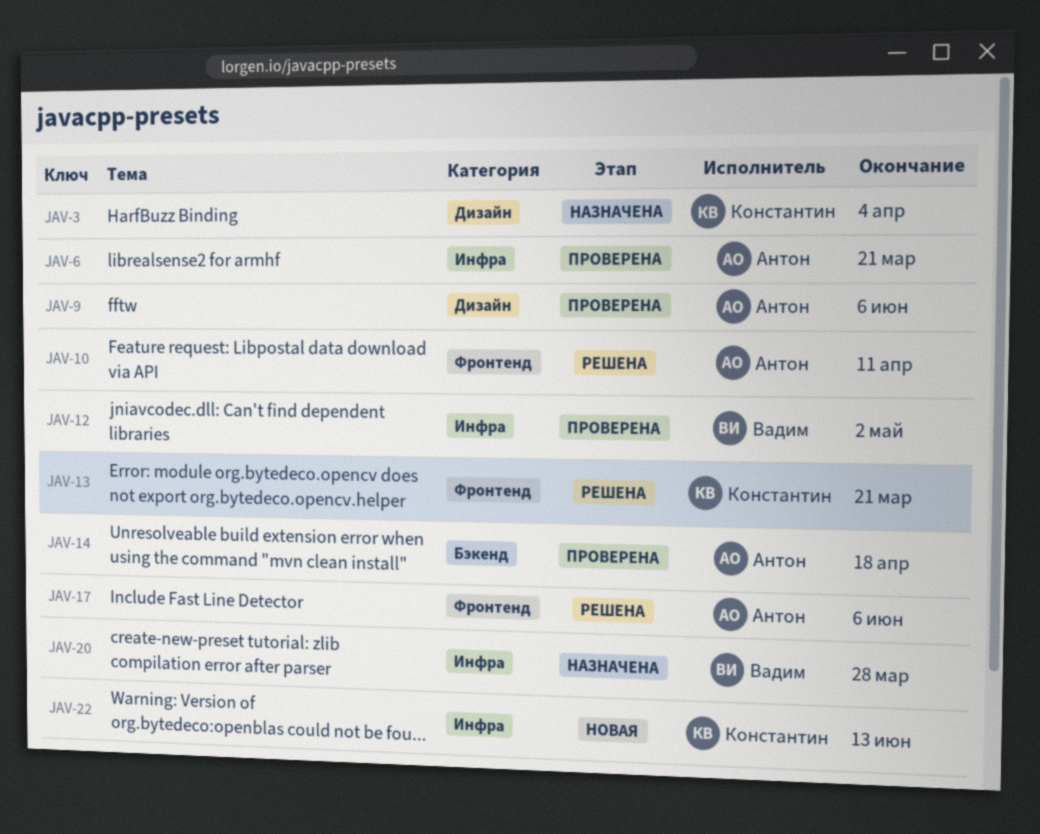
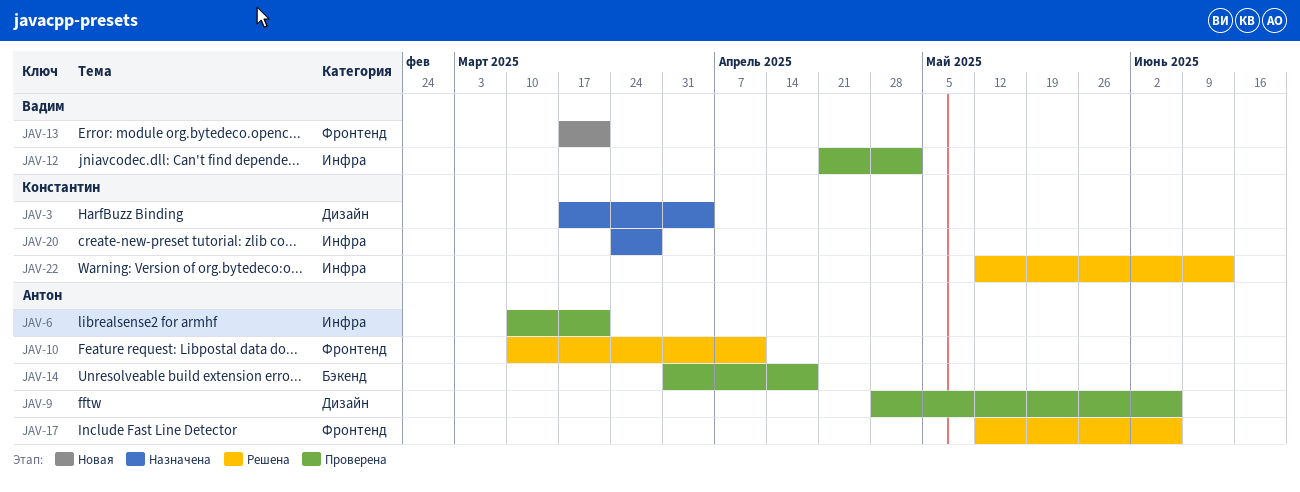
JAV-13, status: Решена -> Новая
JAV-13, owner: Константин -> Вадим
JAV-20, owner: Вадим -> Константин
JAV-22, status: Новая -> Решена

